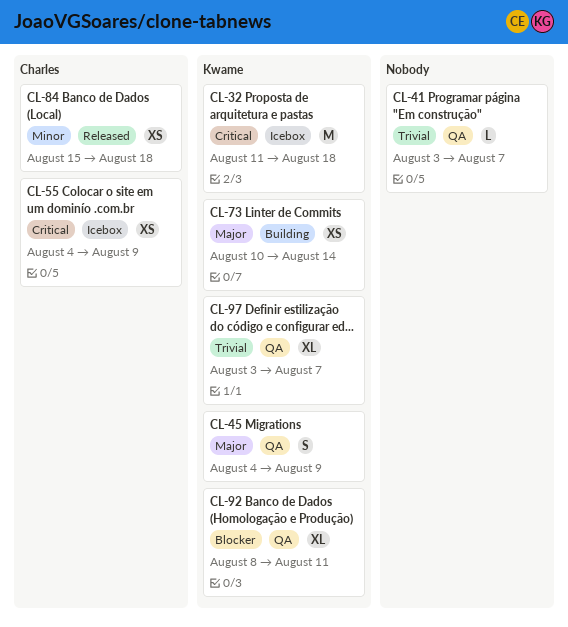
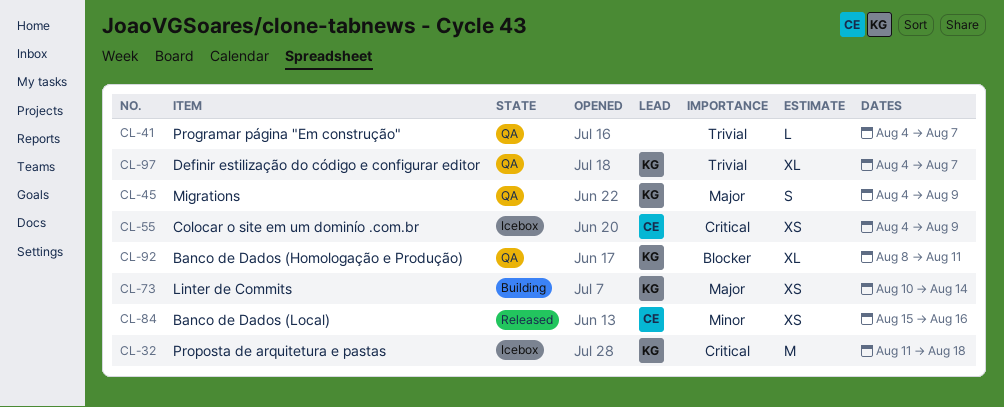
CL-41, start: Aug 3 -> Aug 4
CL-84, due: Aug 18 -> Aug 16
CL-97, start: Aug 3 -> Aug 4

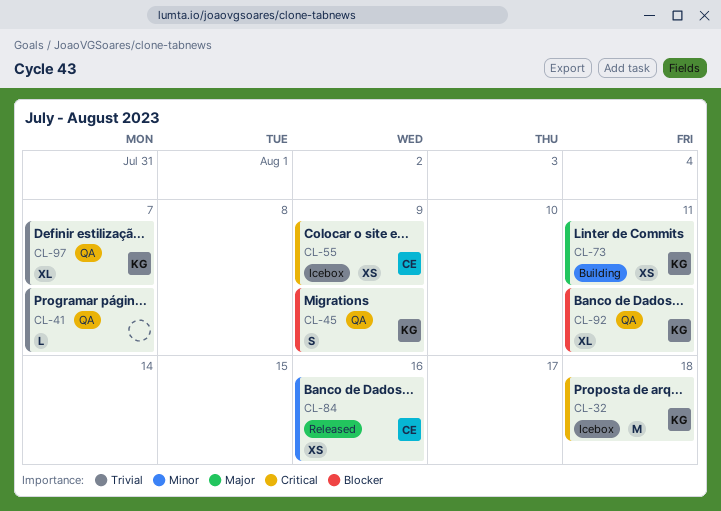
CL-45, priority: Major -> Blocker
CL-73, due: Aug 14 -> Aug 11

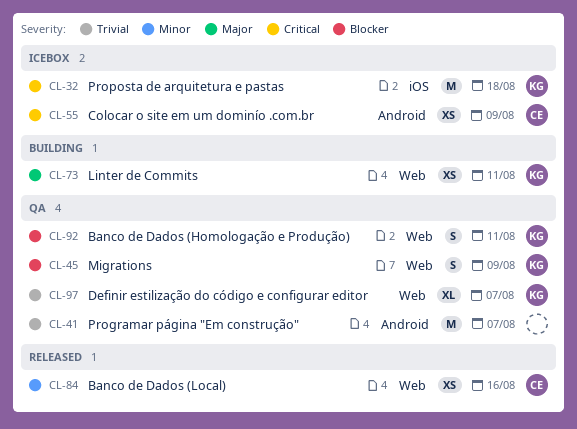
CL-41, estimate: L -> M
CL-92, estimate: XL -> S

